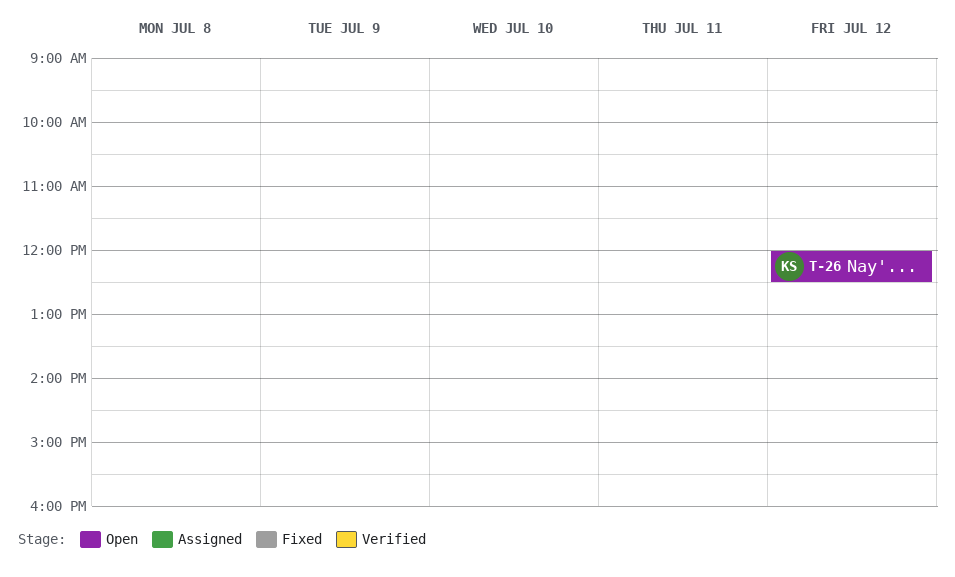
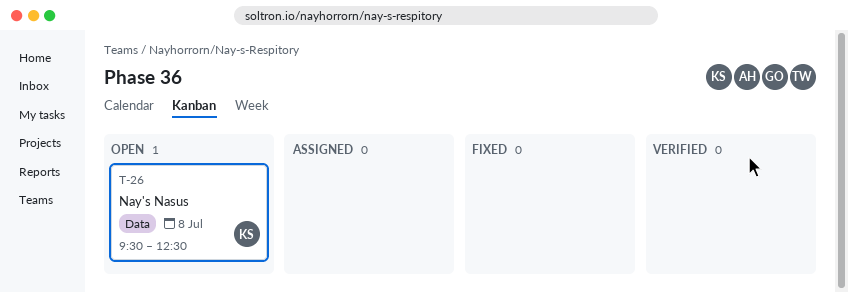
T-26, day: Jul 12 -> Jul 8
T-26, begins: 12:00 -> 09:30

